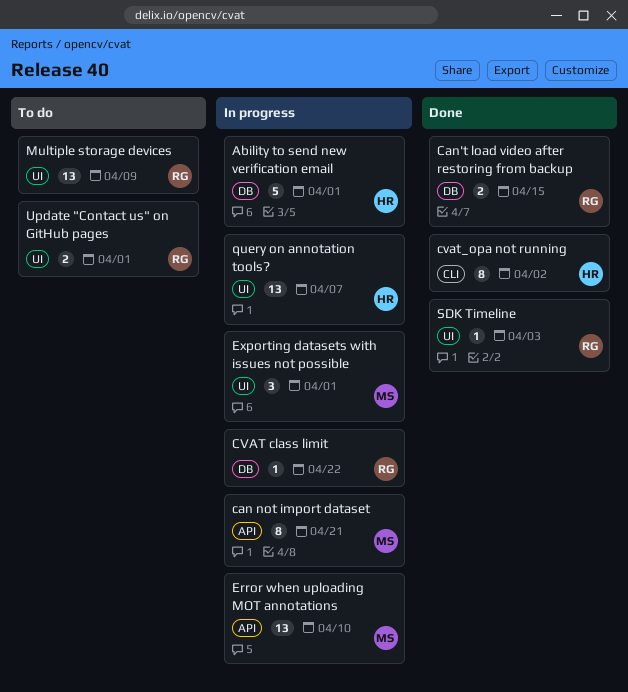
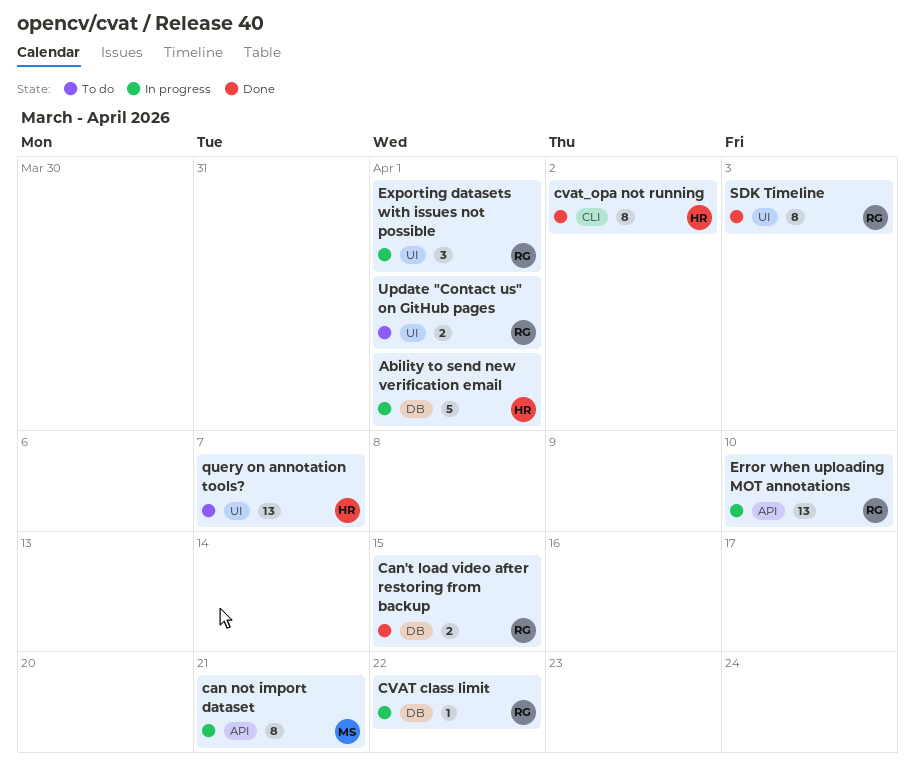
Error when uploading MOT annotations, owner: MS -> RG
Exporting datasets with issues not possible, owner: MS -> RG
Multiple storage devices: present -> none
query on annotation tools?, status: In progress -> To do
SDK Timeline, estimate: 1 -> 8

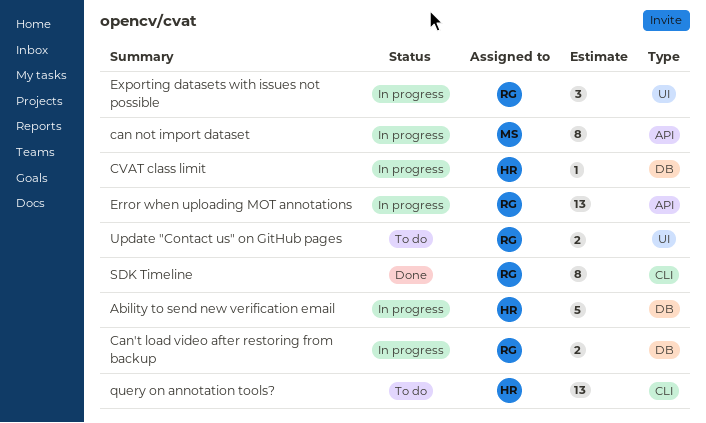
Can't load video after restoring from backup, status: Done -> In progress
CVAT class limit, owner: RG -> HR
cvat_opa not running: present -> none
query on annotation tools?, label: UI -> CLI
SDK Timeline, label: UI -> CLI

